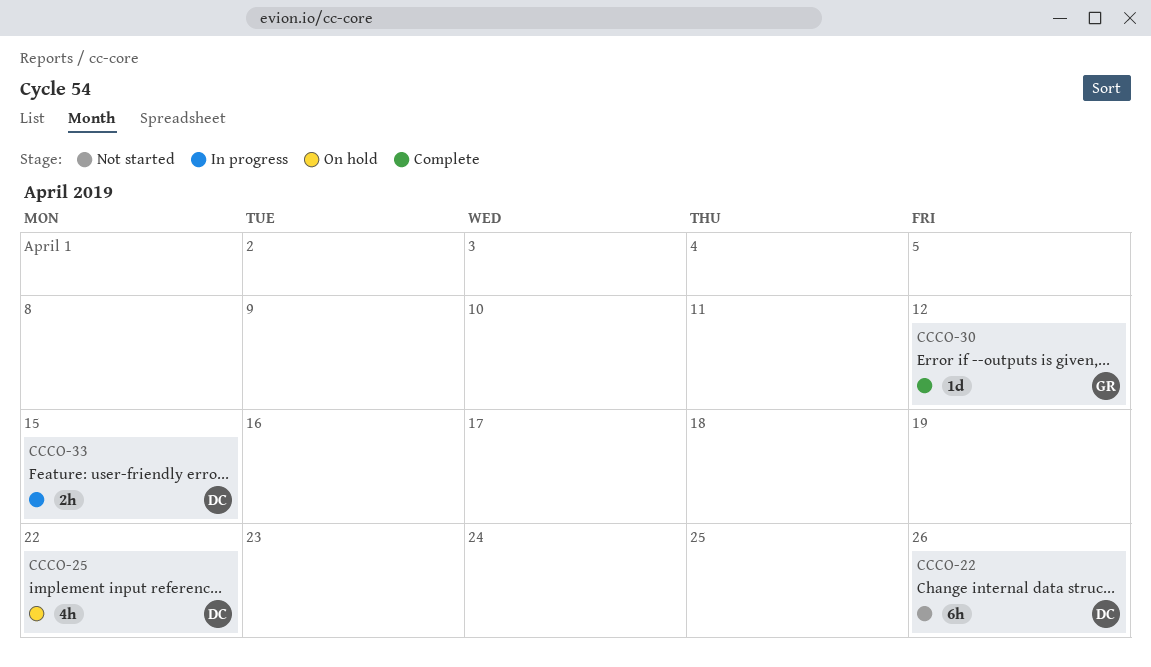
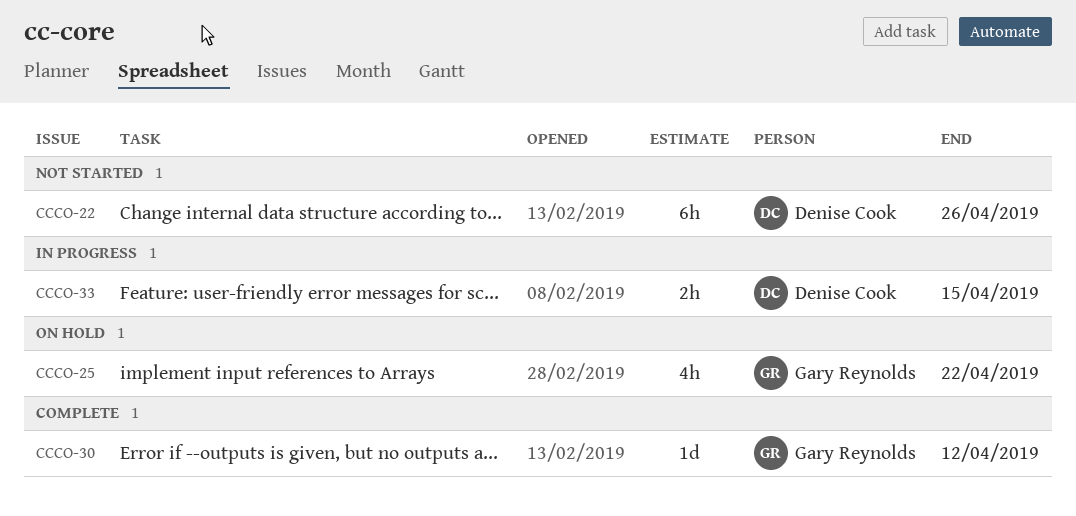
CCCO-25, owner: Denise Cook -> Gary Reynolds

